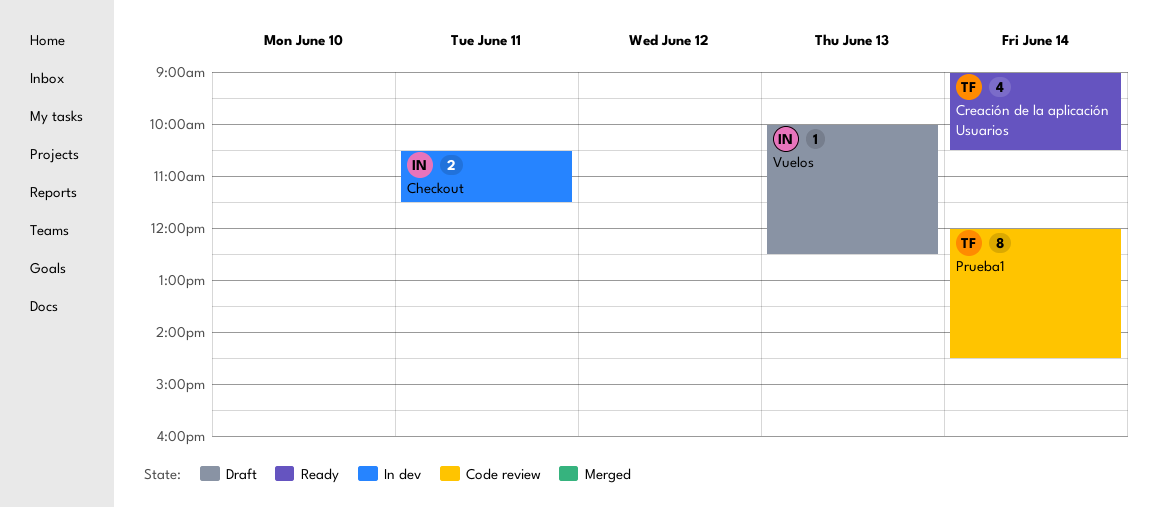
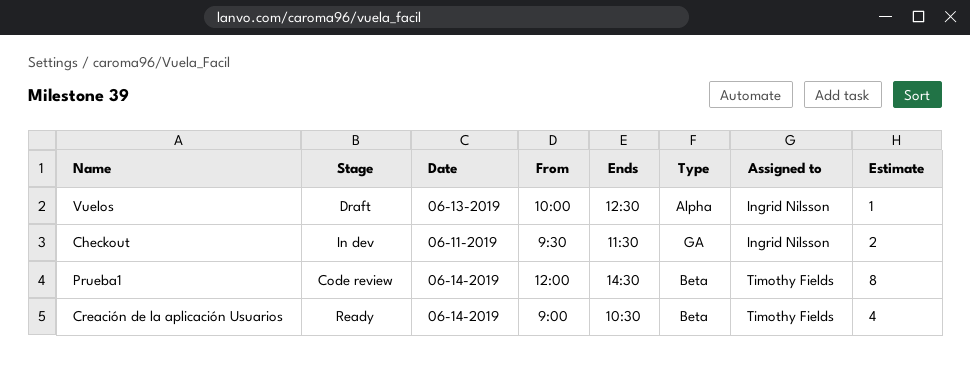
Checkout, begins: 10:30 -> 09:30

